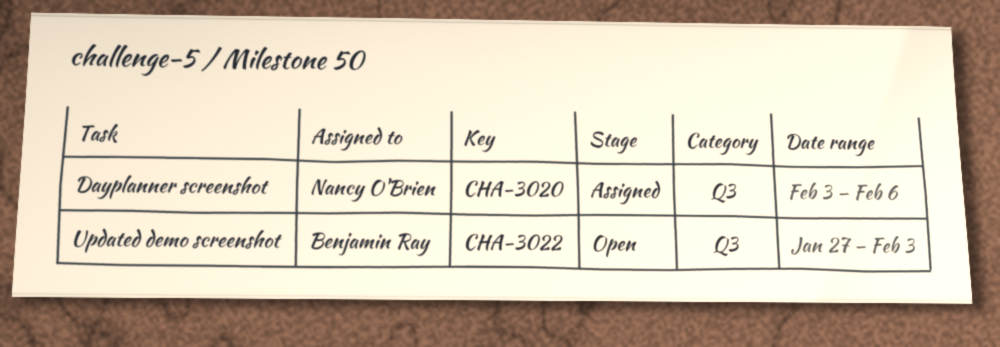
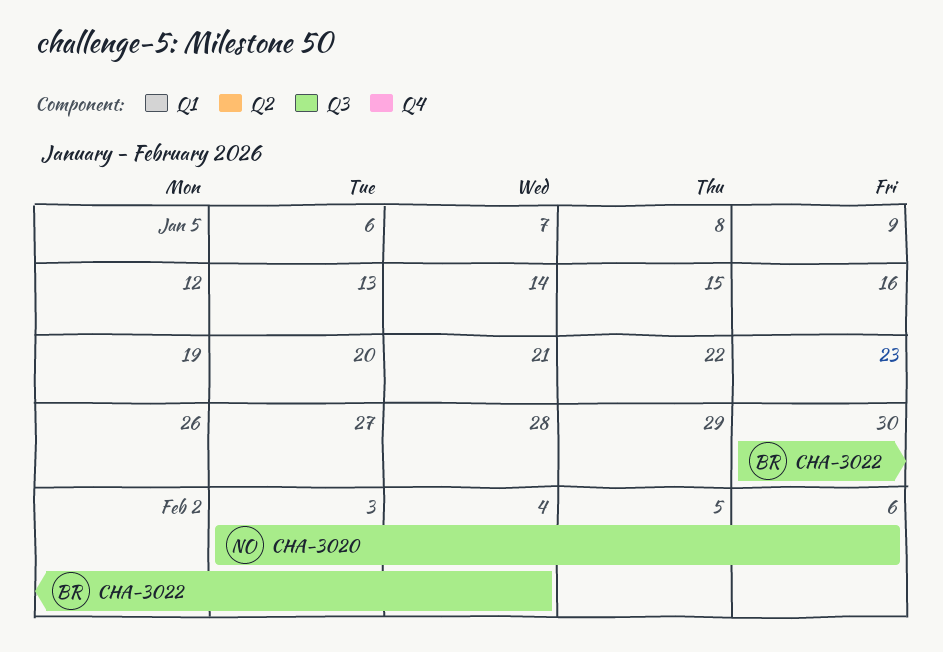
CHA-3022, start: Jan 27 -> Jan 30
CHA-3022, due: Feb 3 -> Feb 4

